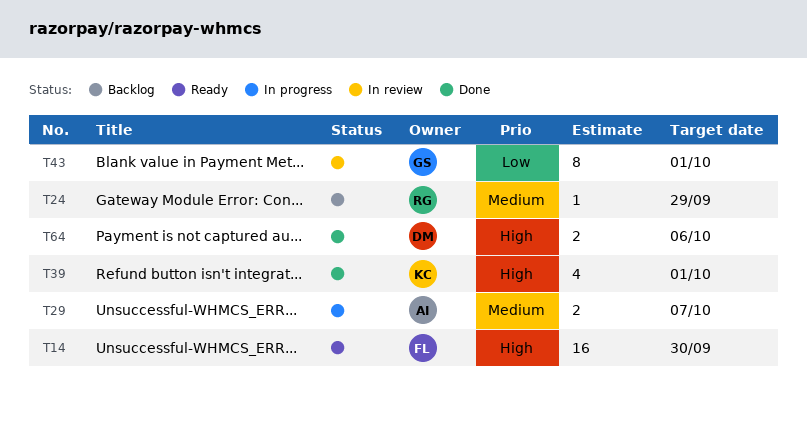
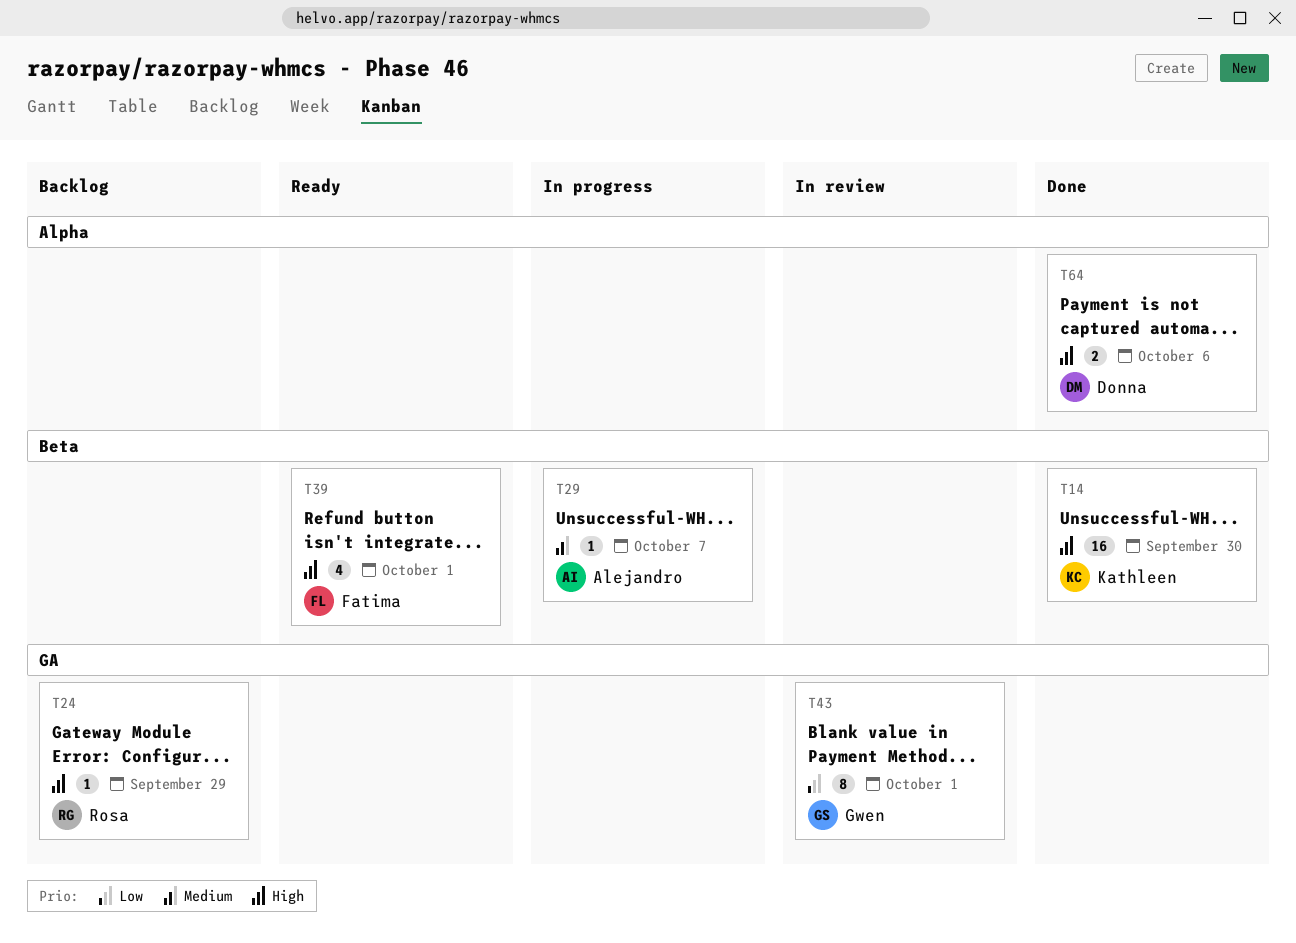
T14, status: Ready -> Done
T14, owner: Fatima -> Kathleen
T24, priority: Medium -> High
T29, estimate: 2 -> 1
T39, status: Done -> Ready
T39, owner: Kathleen -> Fatima

